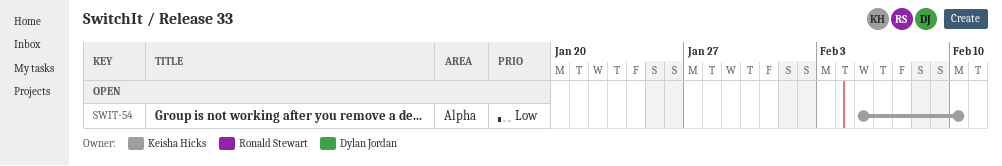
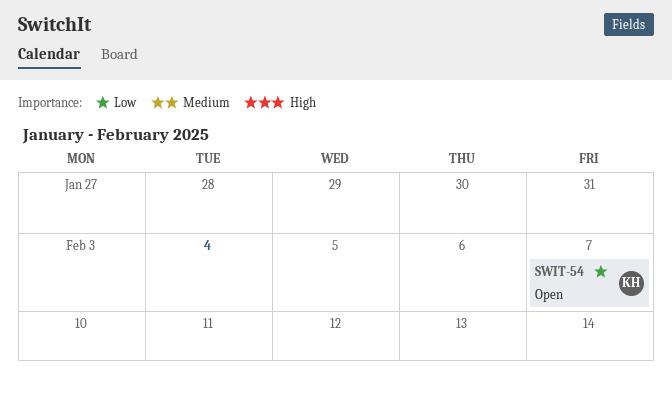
SWIT-54, due: Feb 10 -> Feb 7

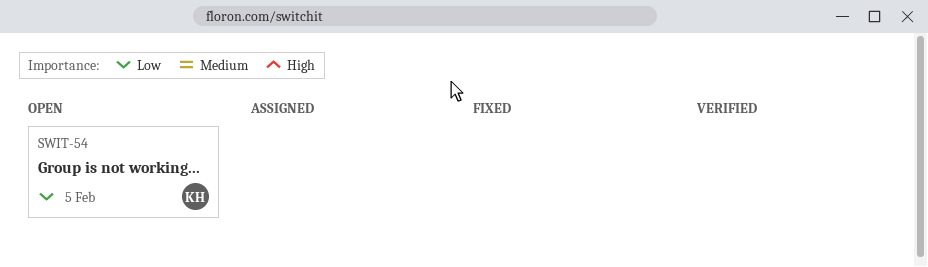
SWIT-54, due: Feb 7 -> Feb 5

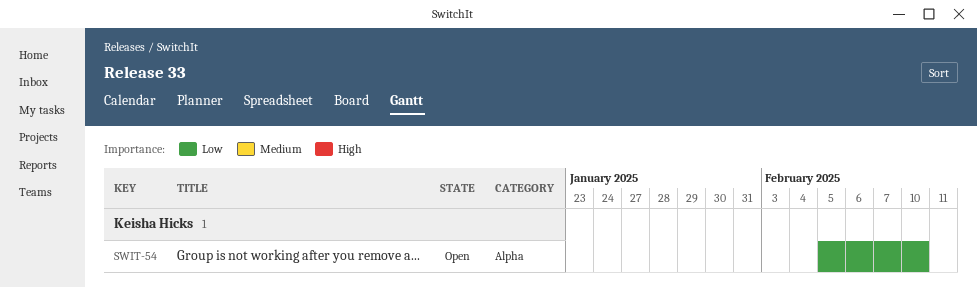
SWIT-54, due: Feb 5 -> Feb 10

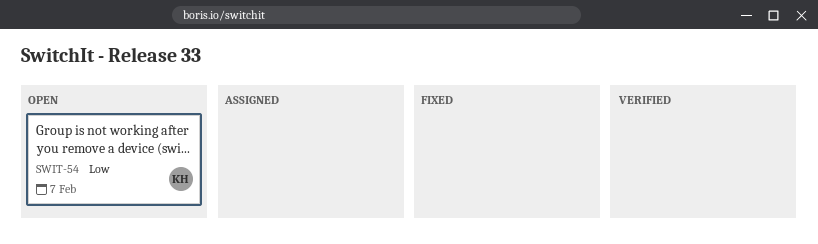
SWIT-54, due: Feb 10 -> Feb 7

